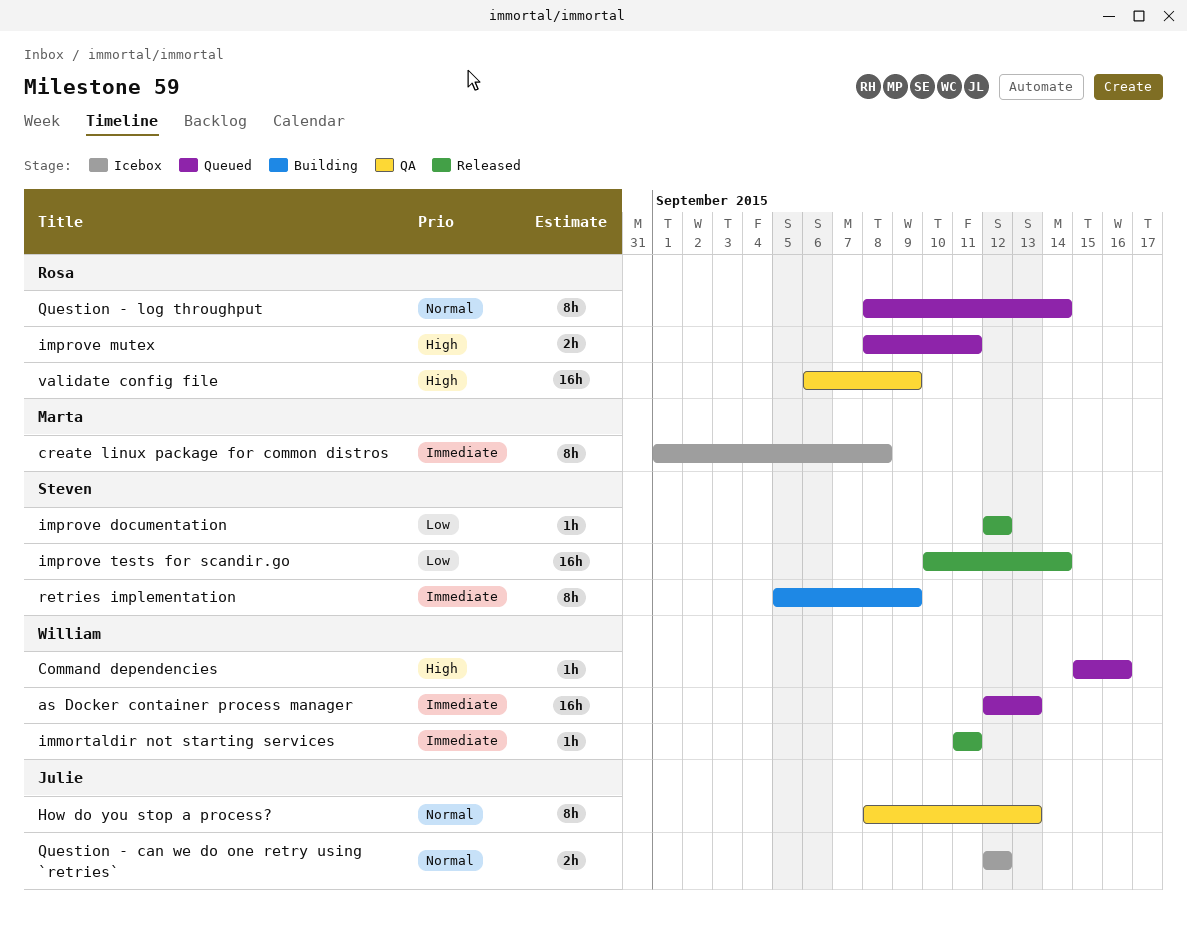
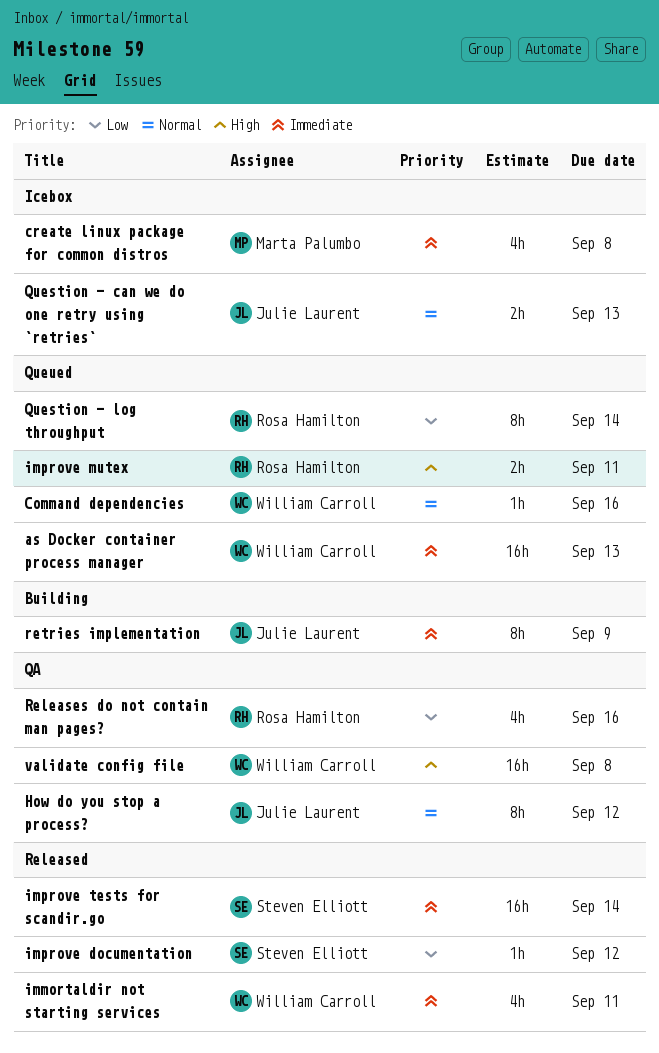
Command dependencies, priority: High -> Normal
create linux package for common distros, estimate: 8h -> 4h
How do you stop a process?, due: Sep 13 -> Sep 12
immortaldir not starting services, estimate: 1h -> 4h
improve tests for scandir.go, priority: Low -> Immediate
Question - can we do one retry using `retries`, due: Sep 12 -> Sep 13
Question - log throughput, priority: Normal -> Low
Releases do not contain man pages?: none -> present
retries implementation, owner: Steven Elliott -> Julie Laurent
validate config file, owner: Rosa Hamilton -> William Carroll
validate config file, due: Sep 9 -> Sep 8

